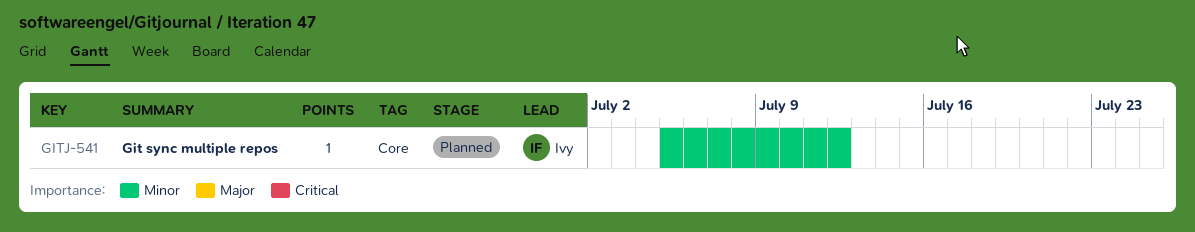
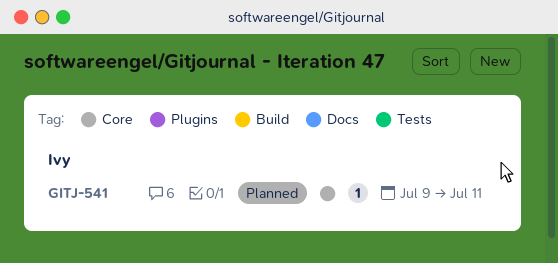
GITJ-541, start: Jul 5 -> Jul 9
GITJ-541, due: Jul 12 -> Jul 11

